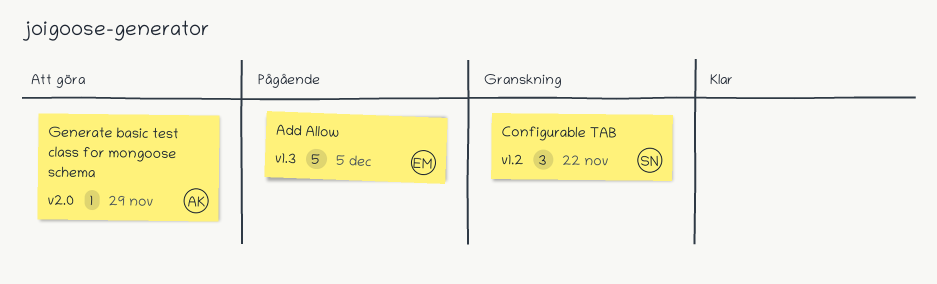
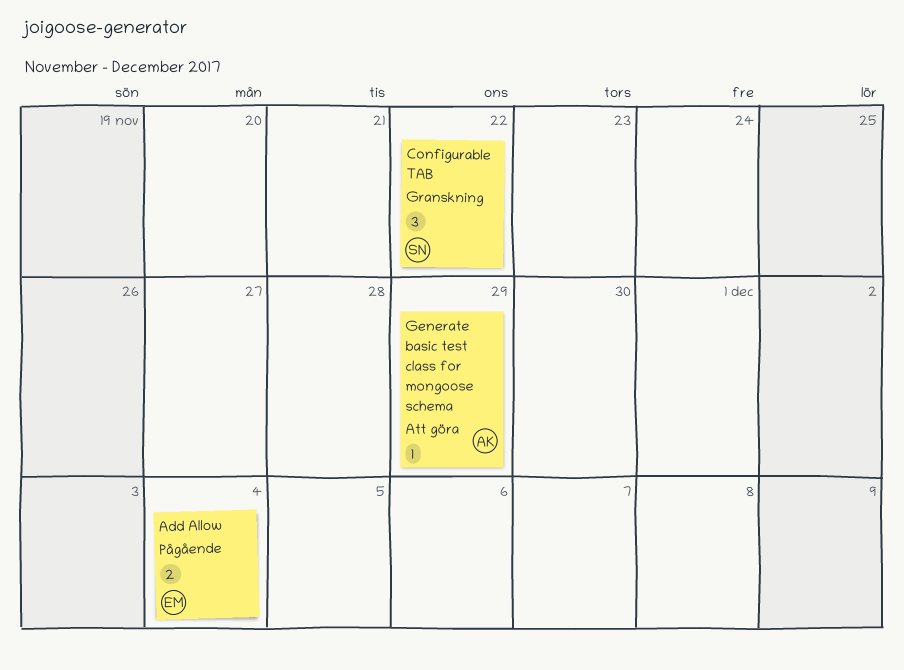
Add Allow, estimate: 5 -> 2
Add Allow, due: Dec 5 -> Dec 4

